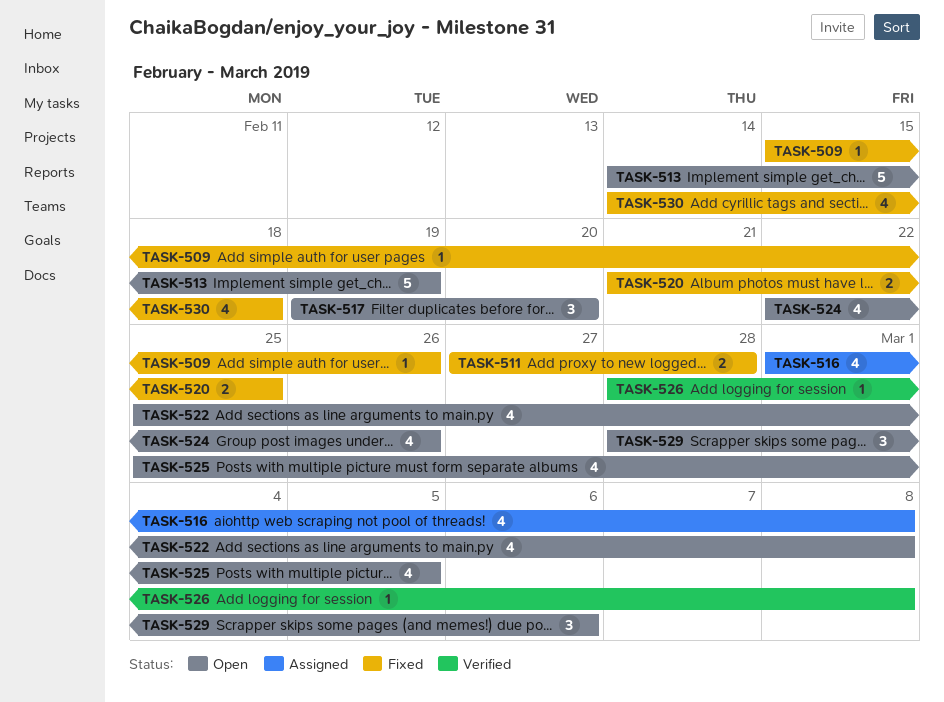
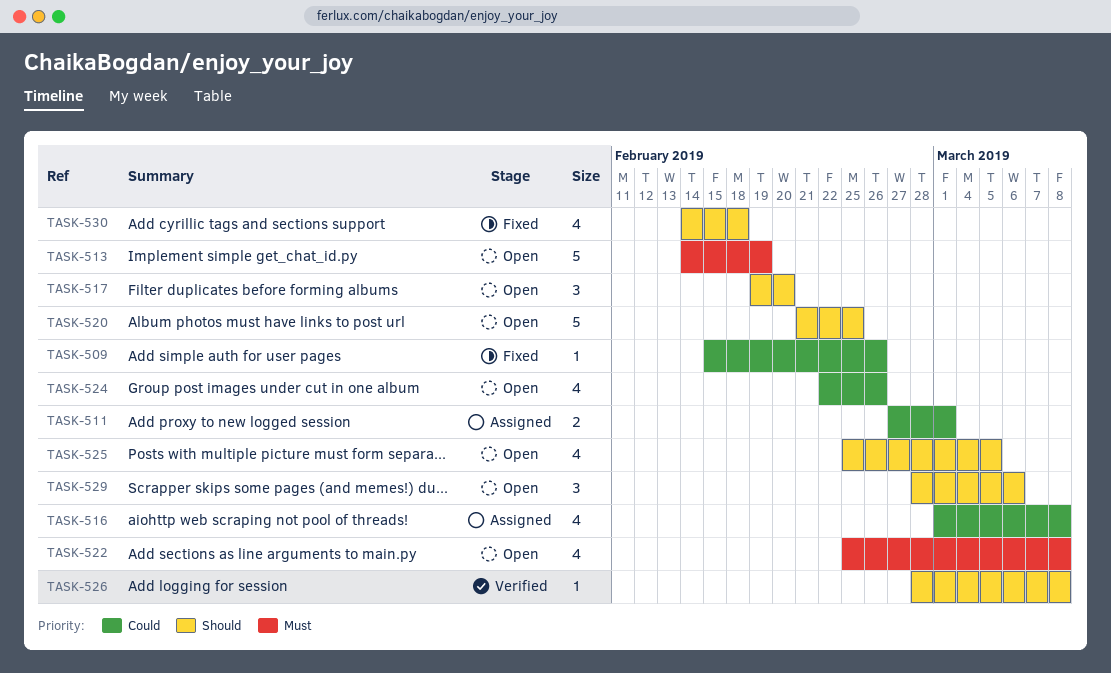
TASK-511, status: Fixed -> Assigned
TASK-511, due: Feb 28 -> Mar 1
TASK-520, status: Fixed -> Open
TASK-520, estimate: 2 -> 5

